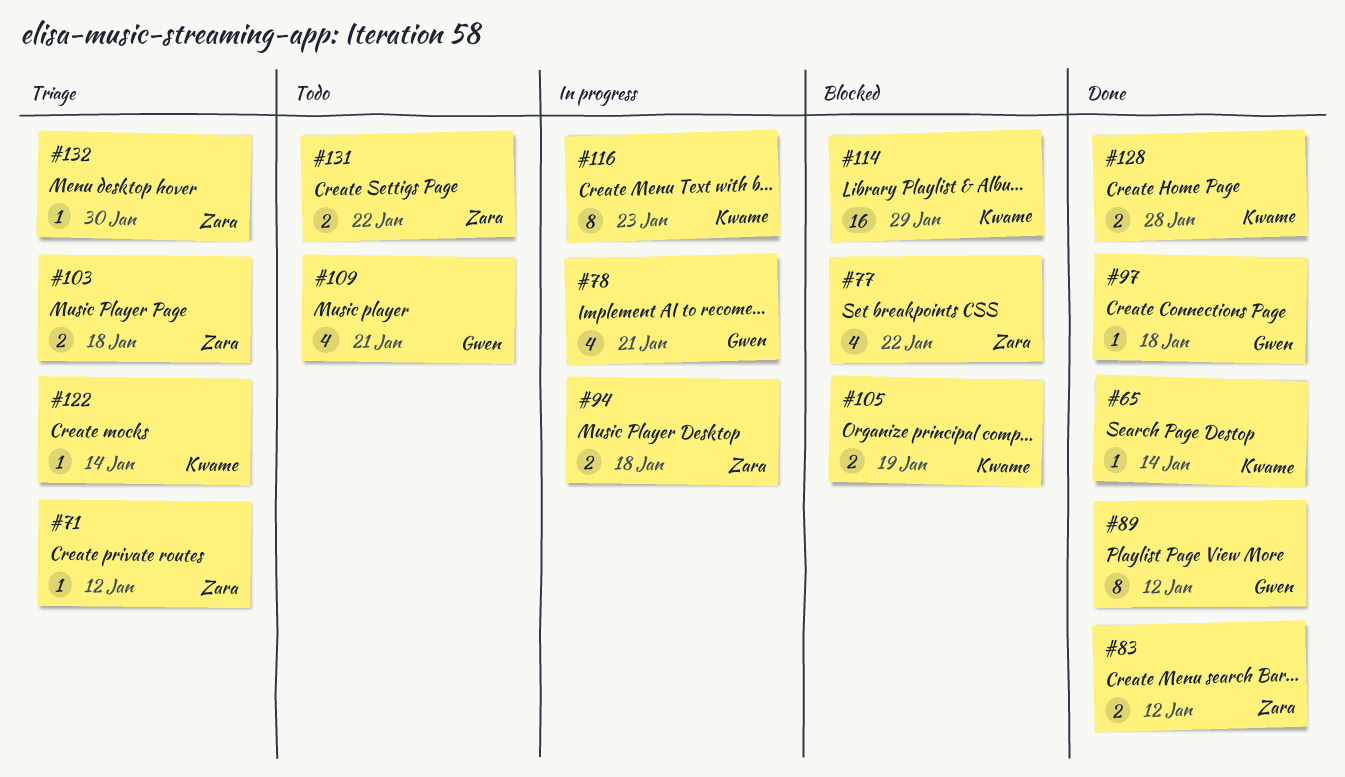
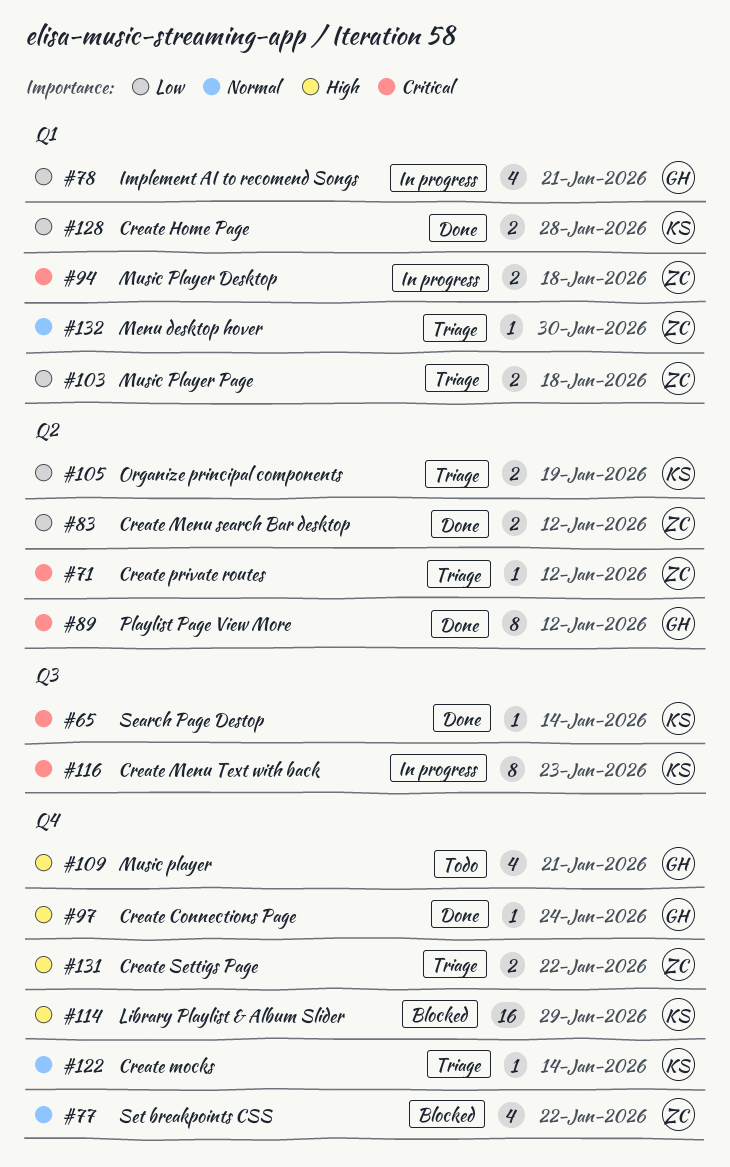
#97, due: Jan 18 -> Jan 24
#105, status: Blocked -> Triage
#131, status: Todo -> Triage

